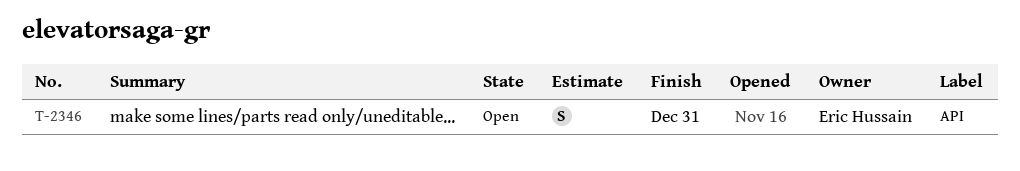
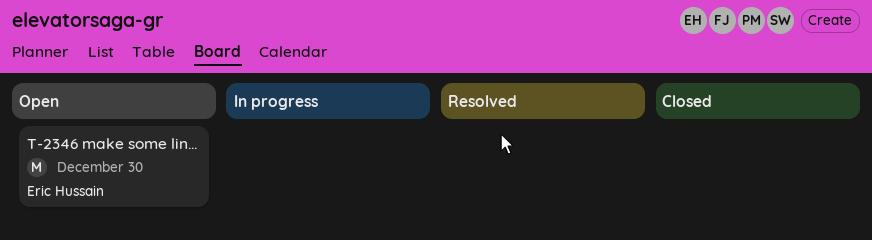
T-2346, estimate: S -> M
T-2346, due: Dec 31 -> Dec 30

